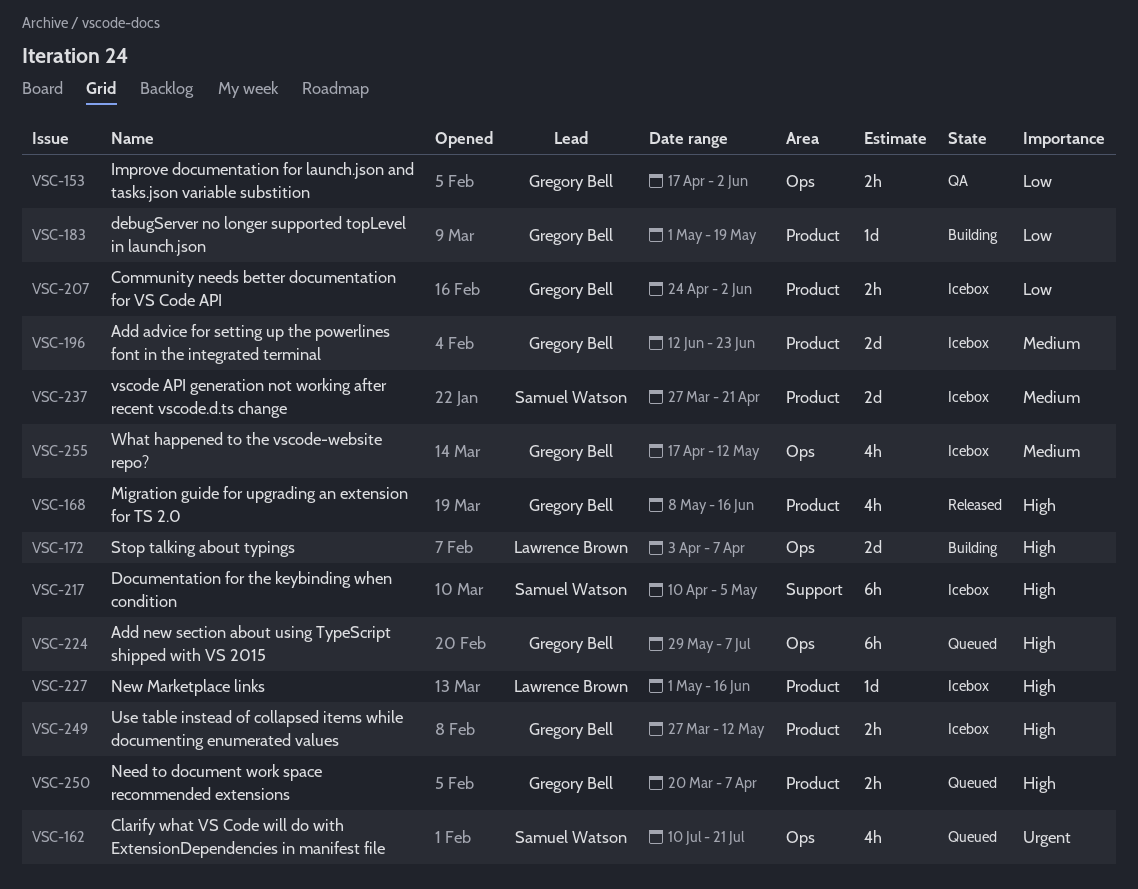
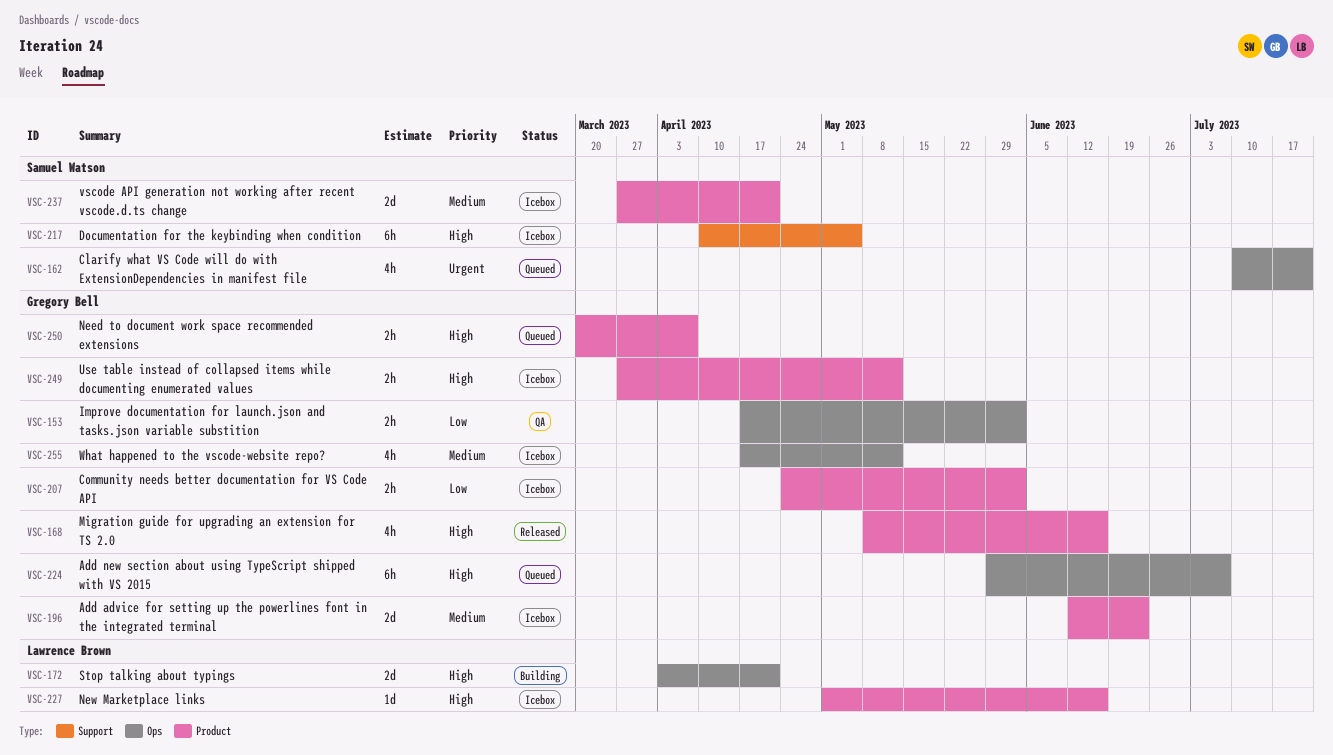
VSC-172, due: Apr 7 -> Apr 21
VSC-183: present -> none

